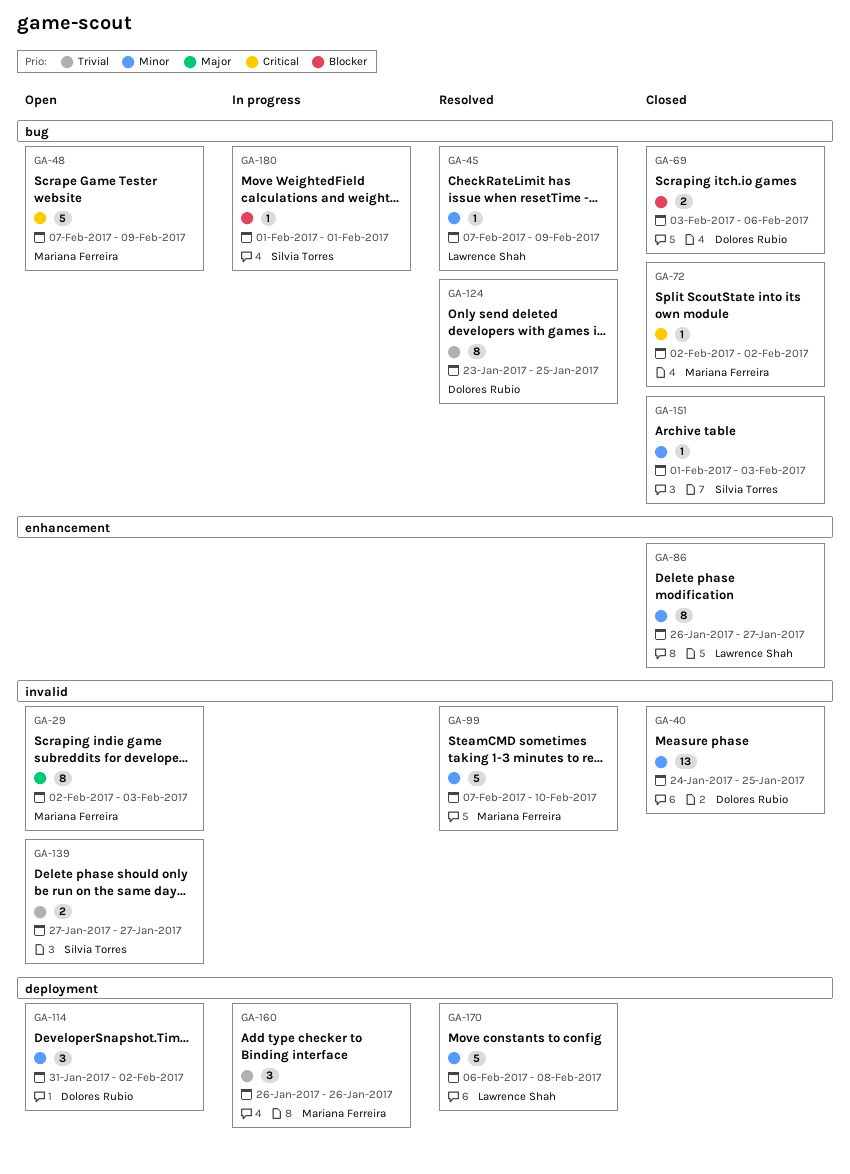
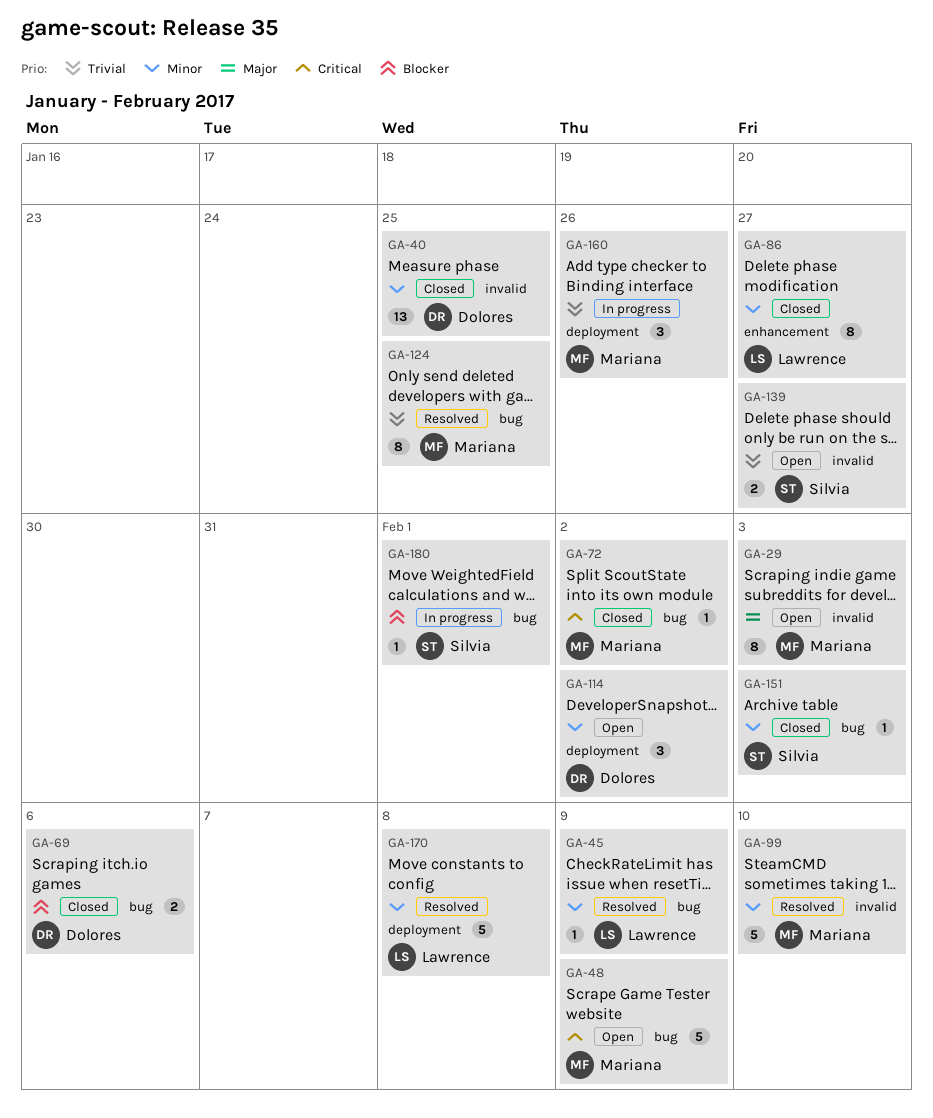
GA-124, owner: Dolores Rubio -> Mariana Ferreira

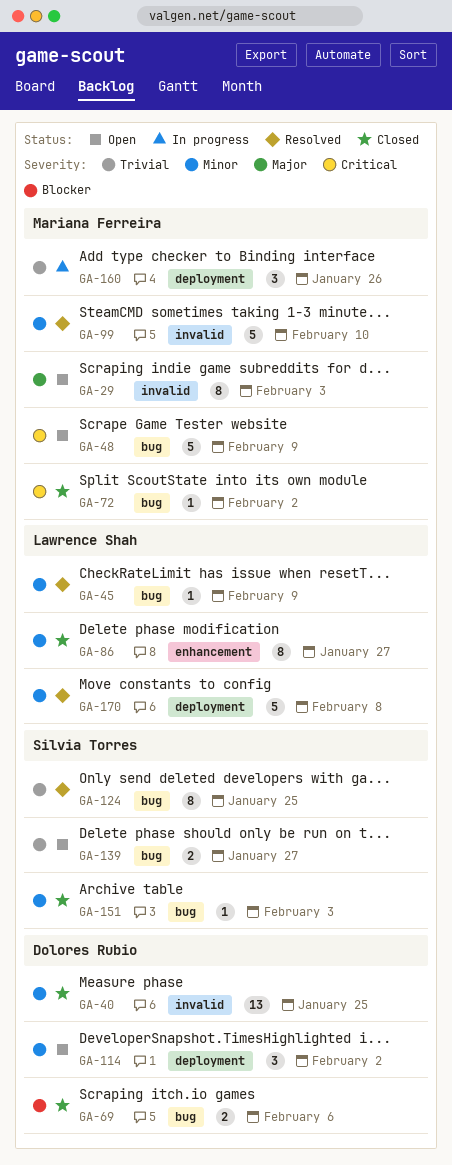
GA-124, owner: Mariana Ferreira -> Silvia Torres
GA-139, label: invalid -> bug
GA-180: present -> none

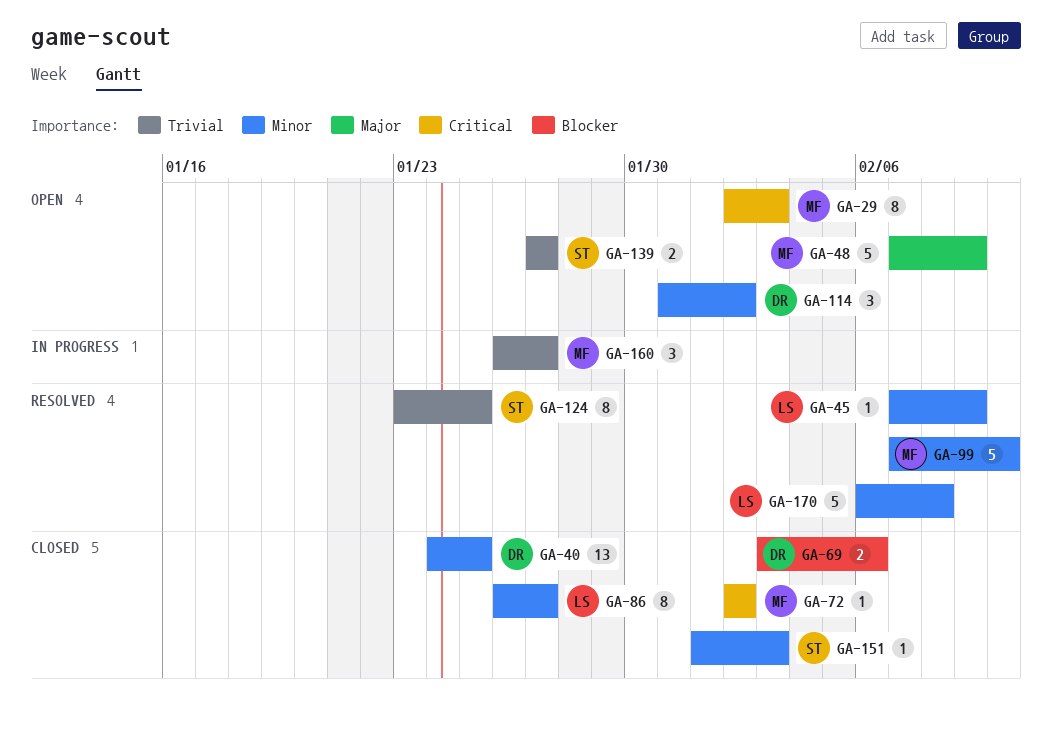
GA-29, priority: Major -> Critical
GA-48, priority: Critical -> Major
GA-160, due: Jan 26 -> Jan 27

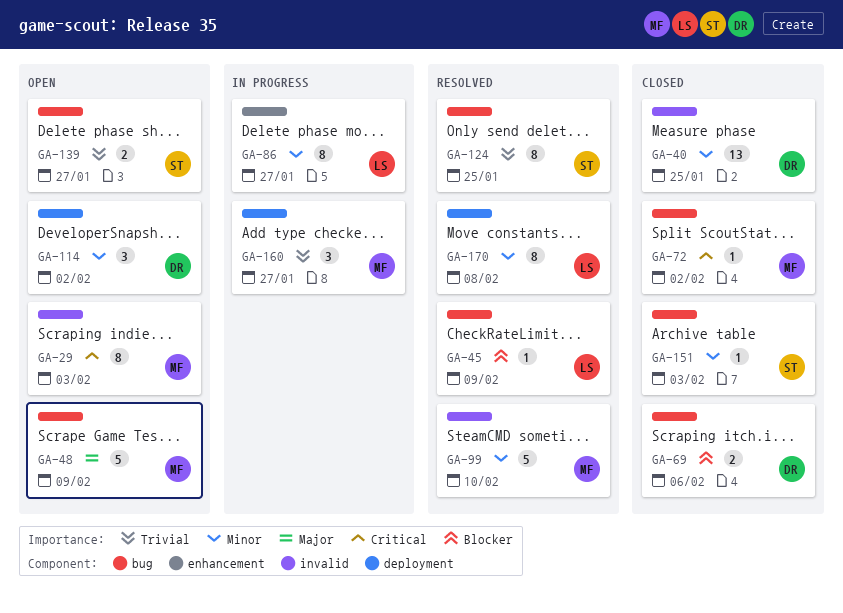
GA-45, priority: Minor -> Blocker
GA-86, status: Closed -> In progress
GA-170, estimate: 5 -> 8

